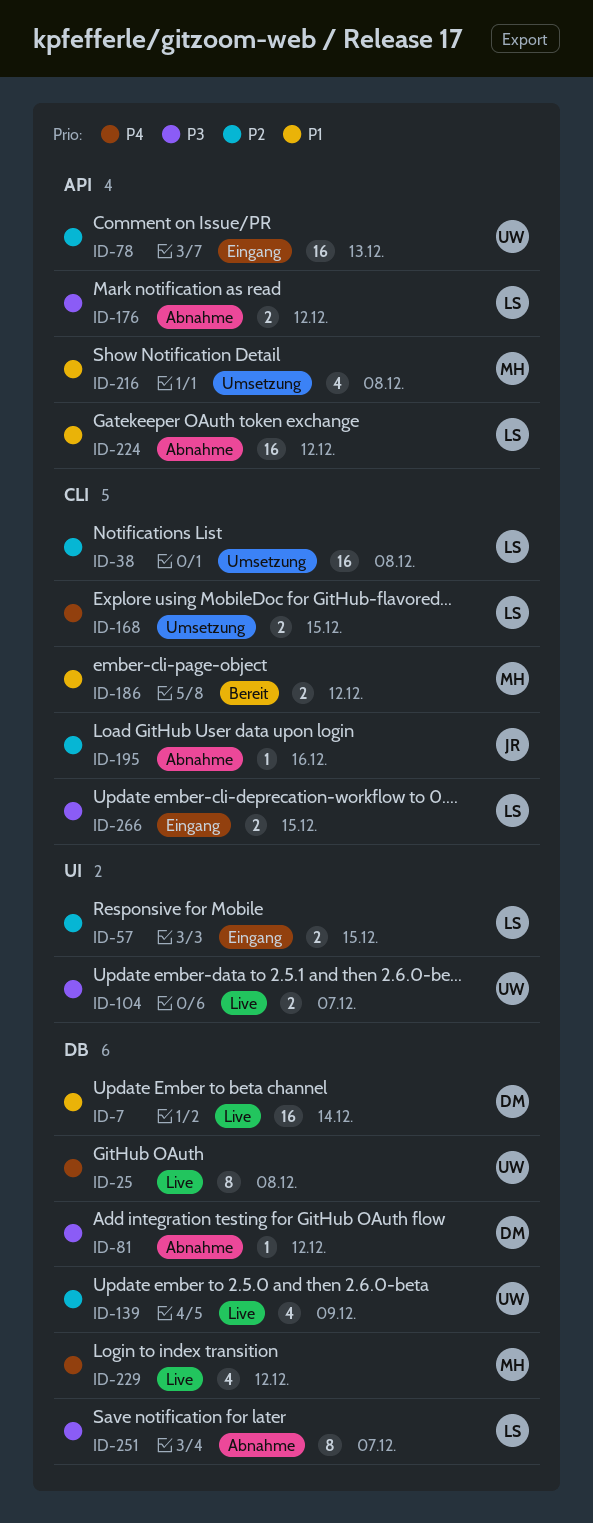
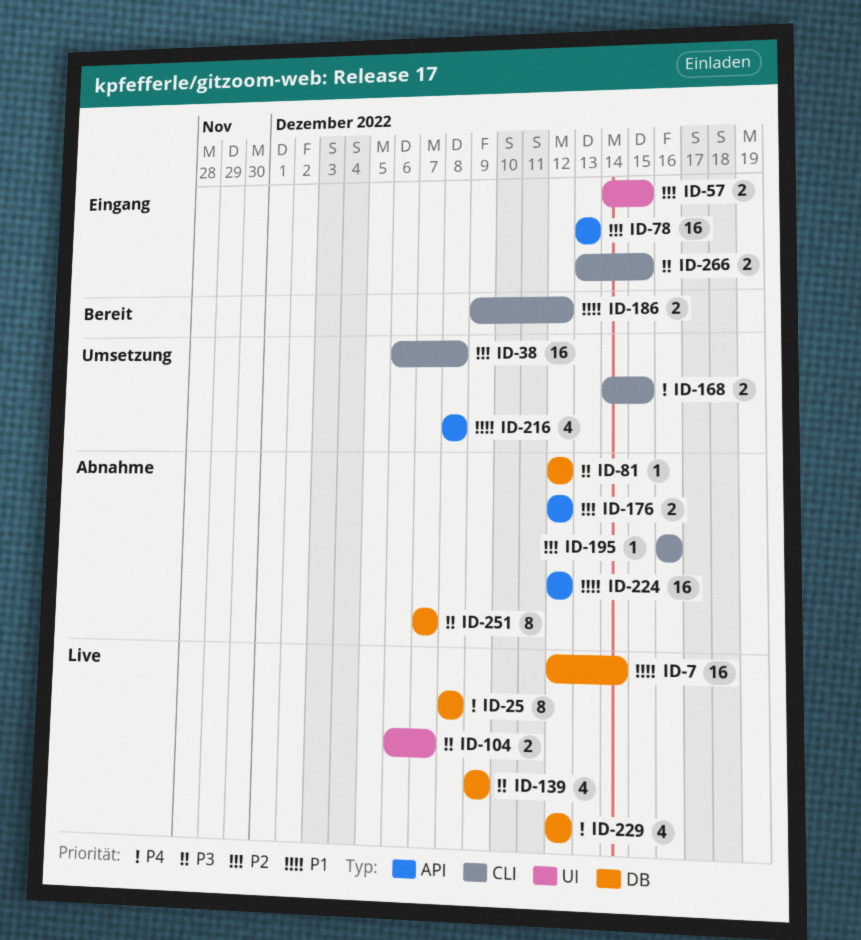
ID-139, priority: P2 -> P3
ID-176, priority: P3 -> P2

